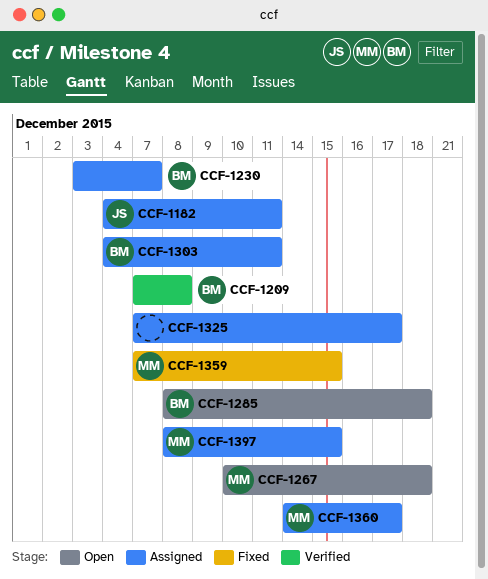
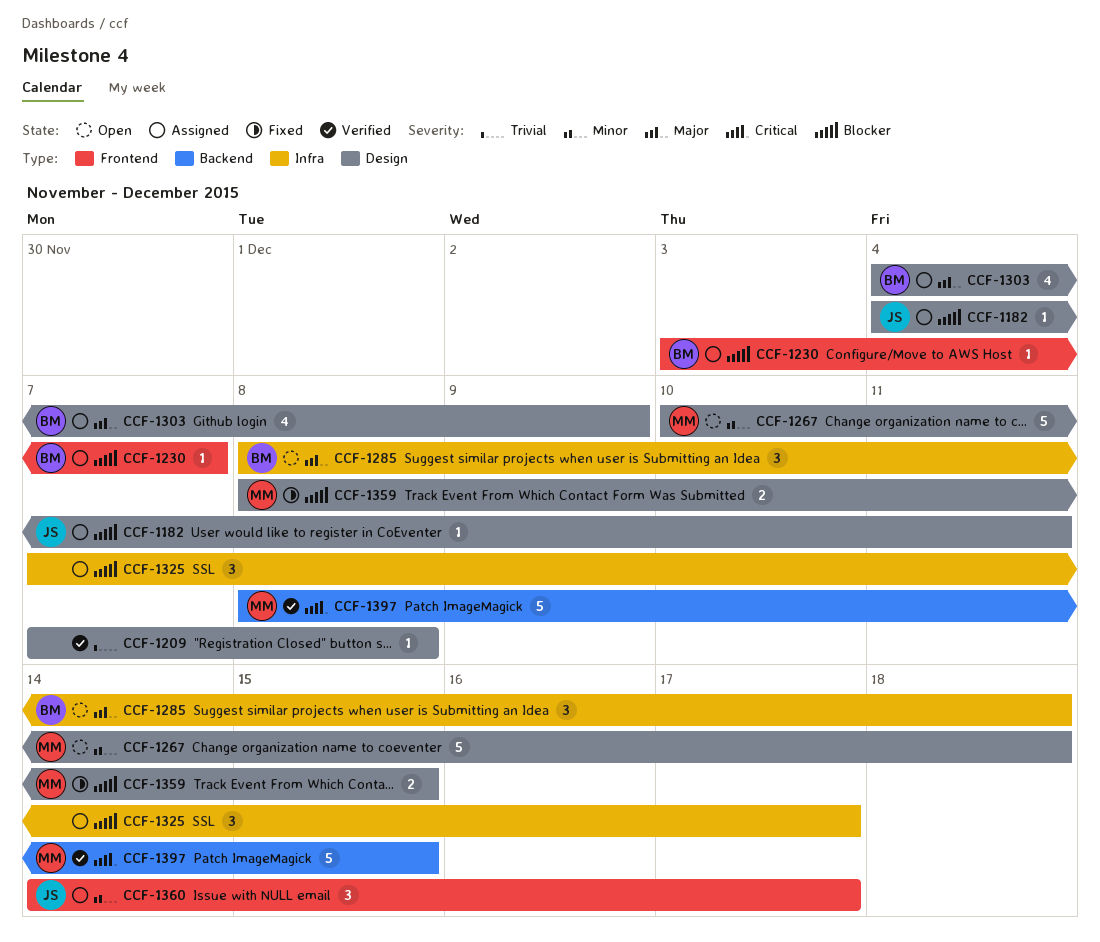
CCF-1209, owner: BM -> none
CCF-1303, due: Dec 11 -> Dec 9
CCF-1359, start: Dec 7 -> Dec 8
CCF-1360, owner: MM -> JS
CCF-1397, status: Assigned -> Verified

